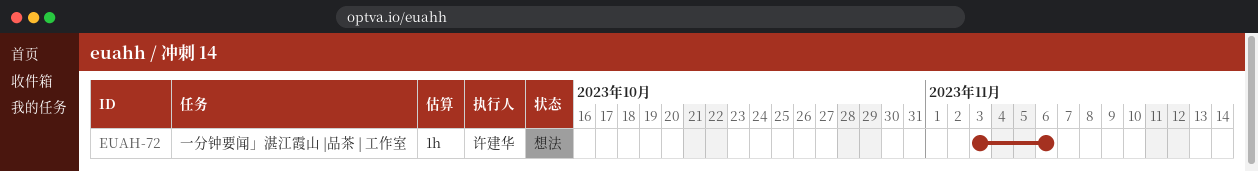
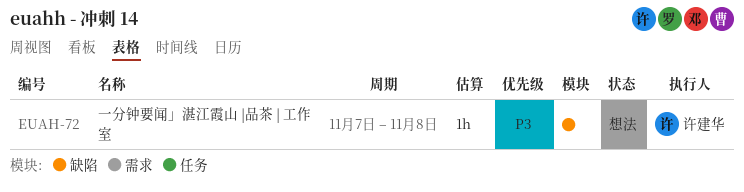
EUAH-72, start: Nov 3 -> Nov 7
EUAH-72, due: Nov 6 -> Nov 8

